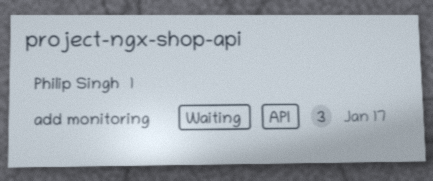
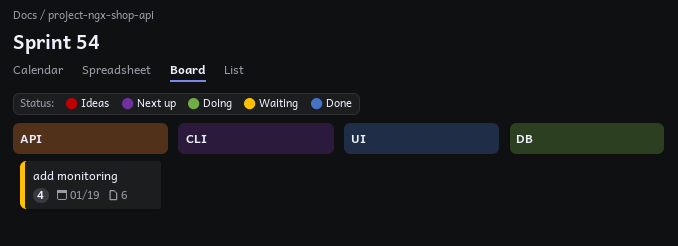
add monitoring, estimate: 3 -> 4
add monitoring, due: Jan 17 -> Jan 19

